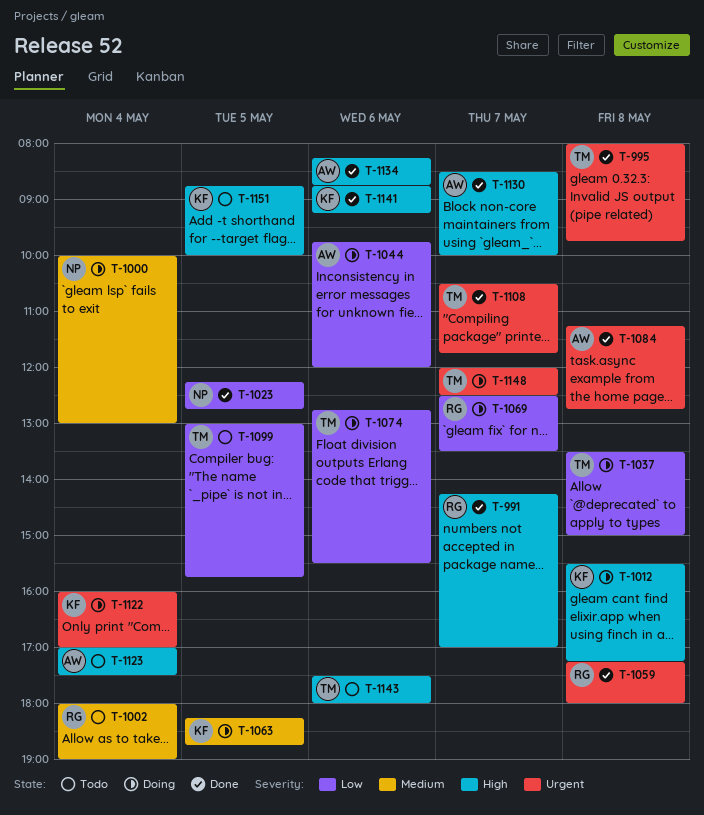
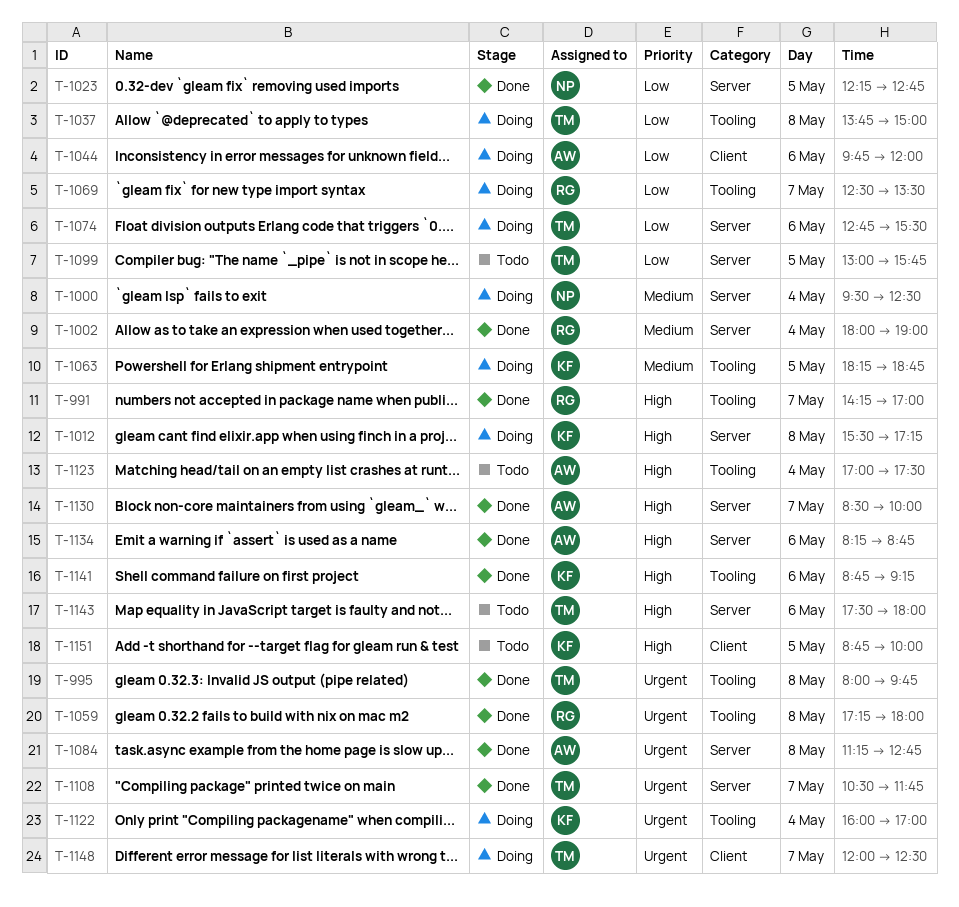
T-1000, begins: 10:00 -> 09:30
T-1000, ends: 13:00 -> 12:30
T-1002, status: Todo -> Done
T-1037, begins: 13:30 -> 13:45

